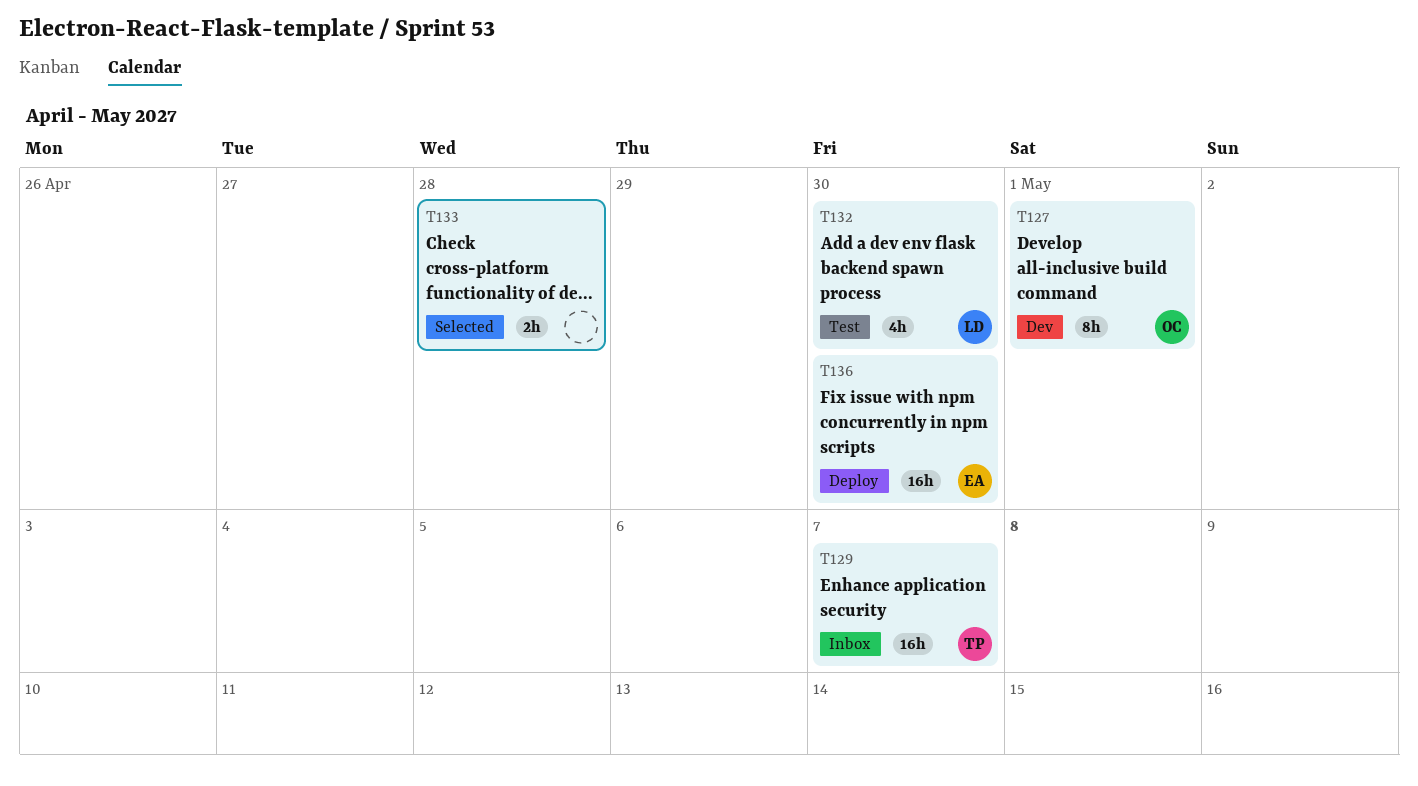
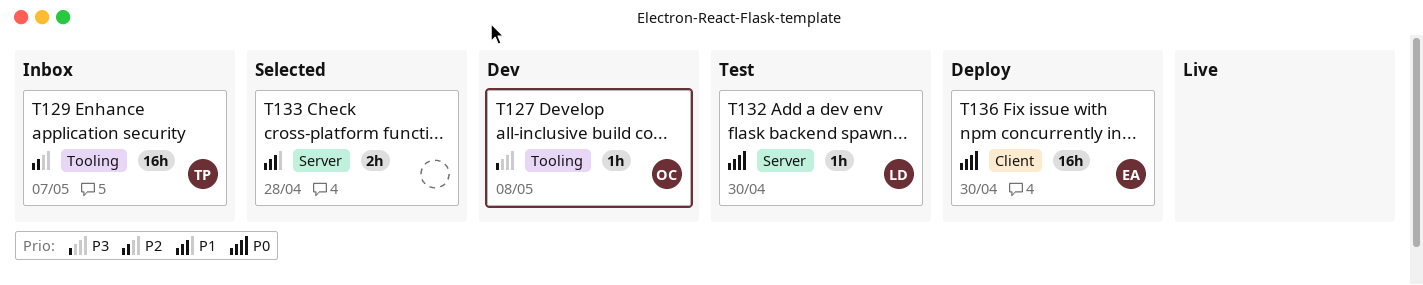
T127, estimate: 8h -> 1h
T127, due: May 1 -> May 8
T132, estimate: 4h -> 1h

